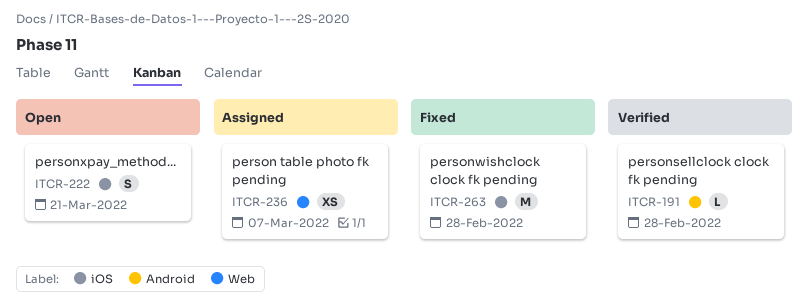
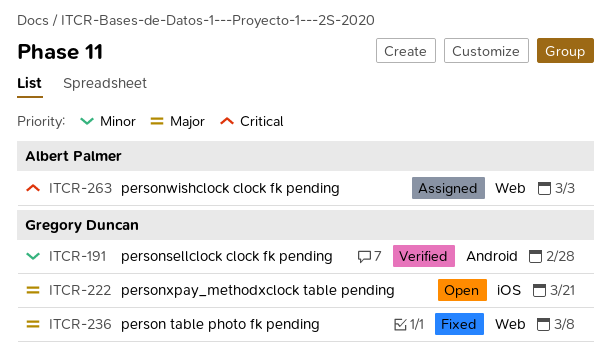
ITCR-236, status: Assigned -> Fixed
ITCR-236, due: Mar 7 -> Mar 8
ITCR-263, status: Fixed -> Assigned
ITCR-263, label: iOS -> Web
ITCR-263, due: Feb 28 -> Mar 3

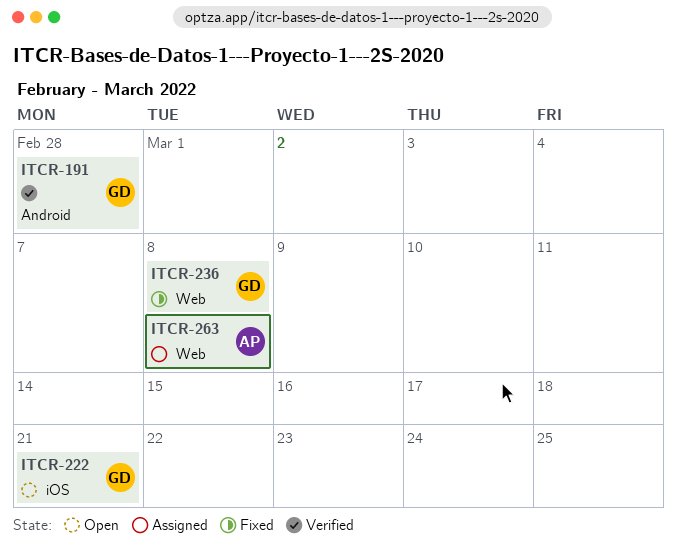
ITCR-263, due: Mar 3 -> Mar 8

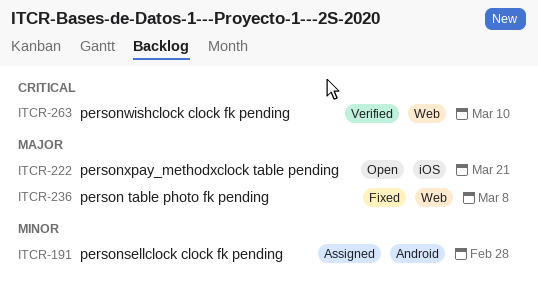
ITCR-191, status: Verified -> Assigned
ITCR-263, status: Assigned -> Verified
ITCR-263, due: Mar 8 -> Mar 10

